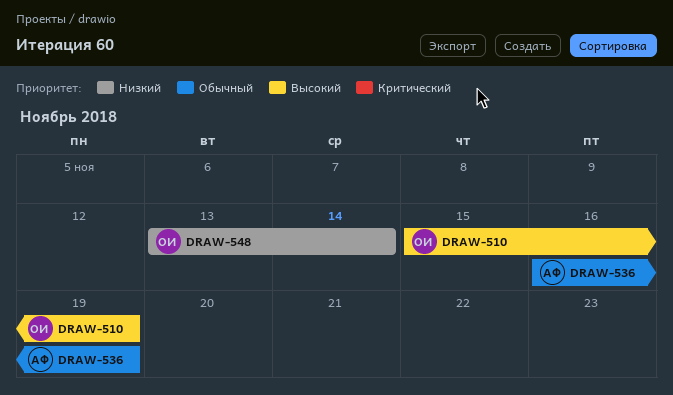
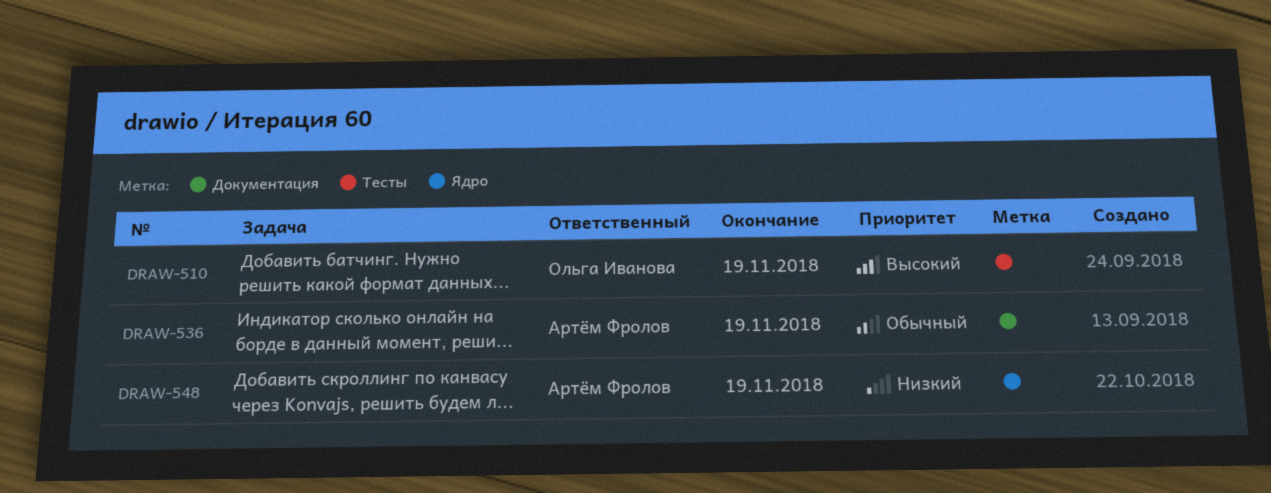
DRAW-548, owner: Ольга Иванова -> Артём Фролов
DRAW-548, due: Nov 14 -> Nov 19

